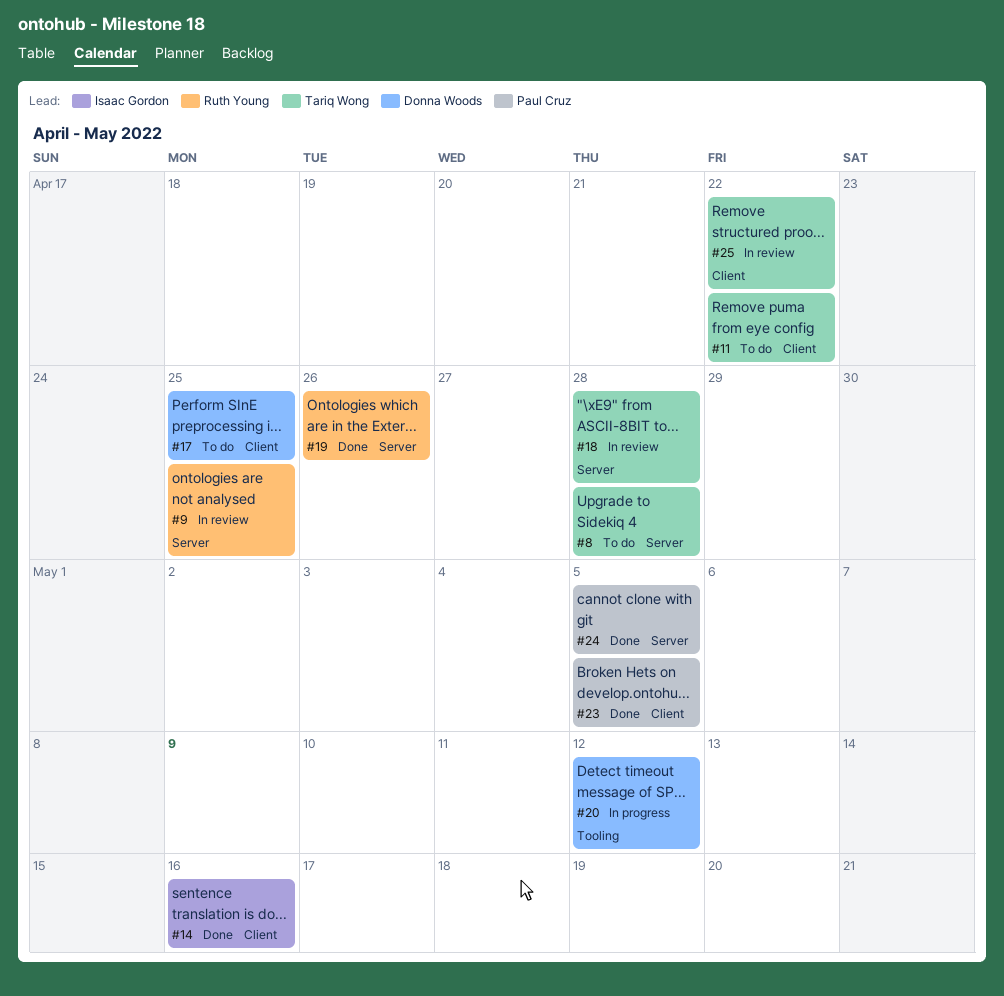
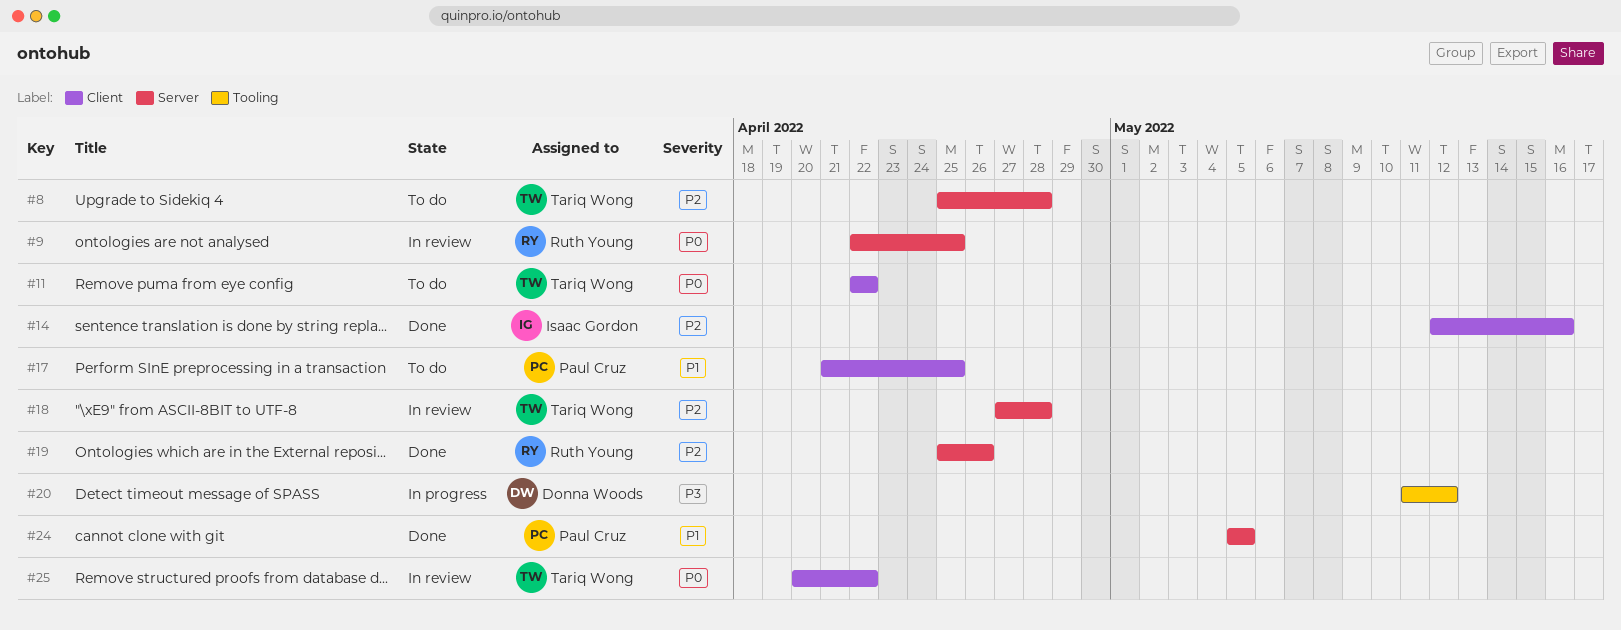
#17, owner: Donna Woods -> Paul Cruz
#23: present -> none

